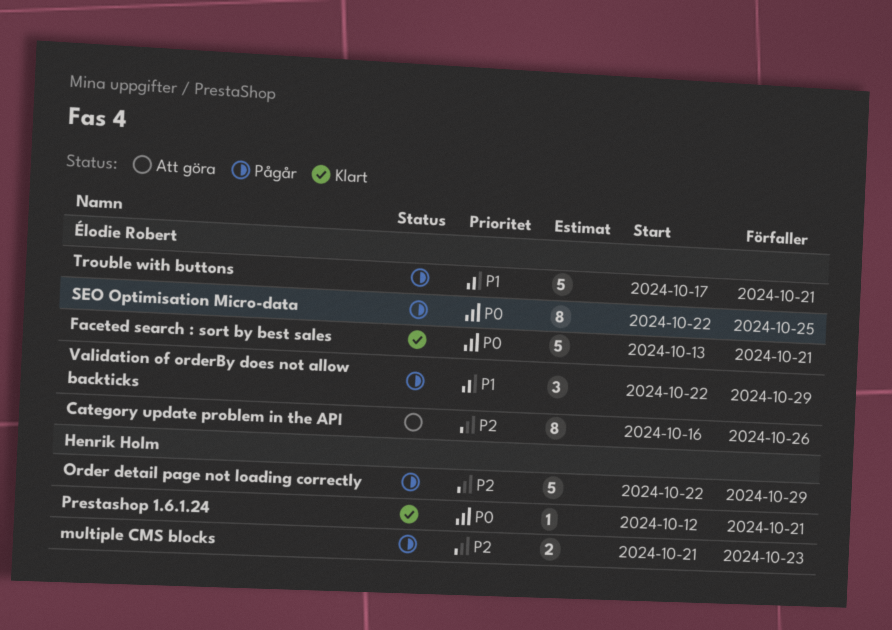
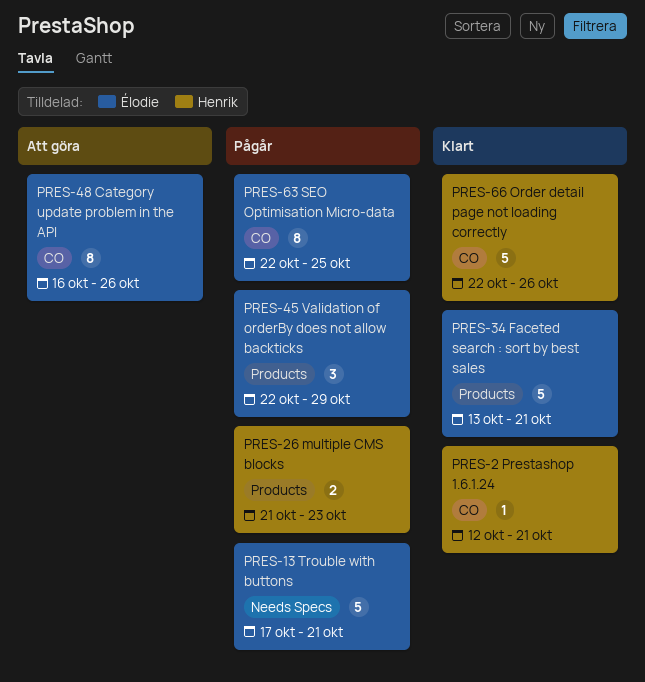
Order detail page not loading correctly, status: Pågår -> Klart
Order detail page not loading correctly, due: Oct 29 -> Oct 26

